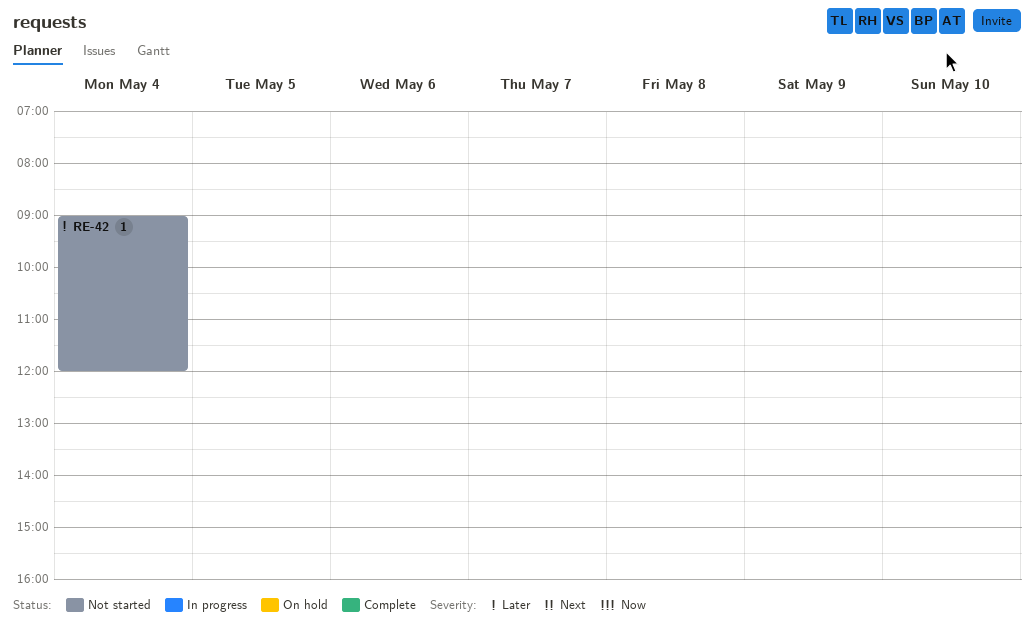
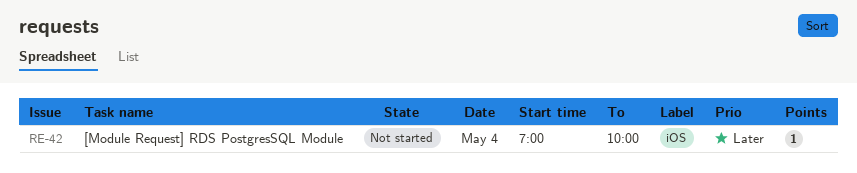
RE-42, begins: 09:00 -> 07:00
RE-42, ends: 12:00 -> 10:00

